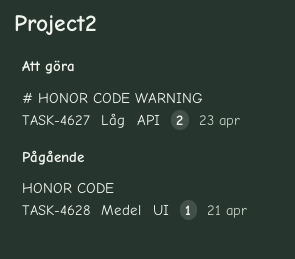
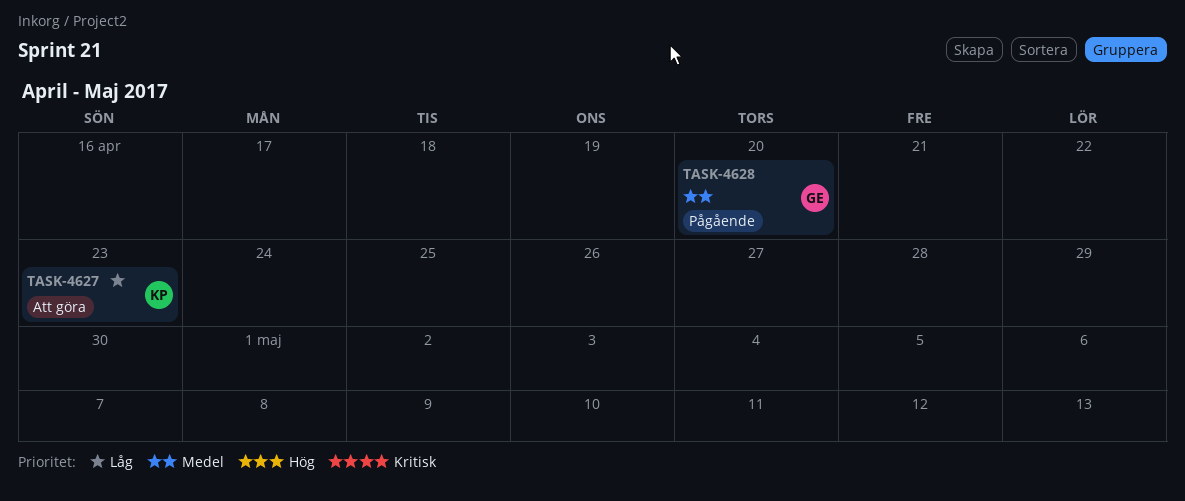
TASK-4628, due: Apr 21 -> Apr 20

